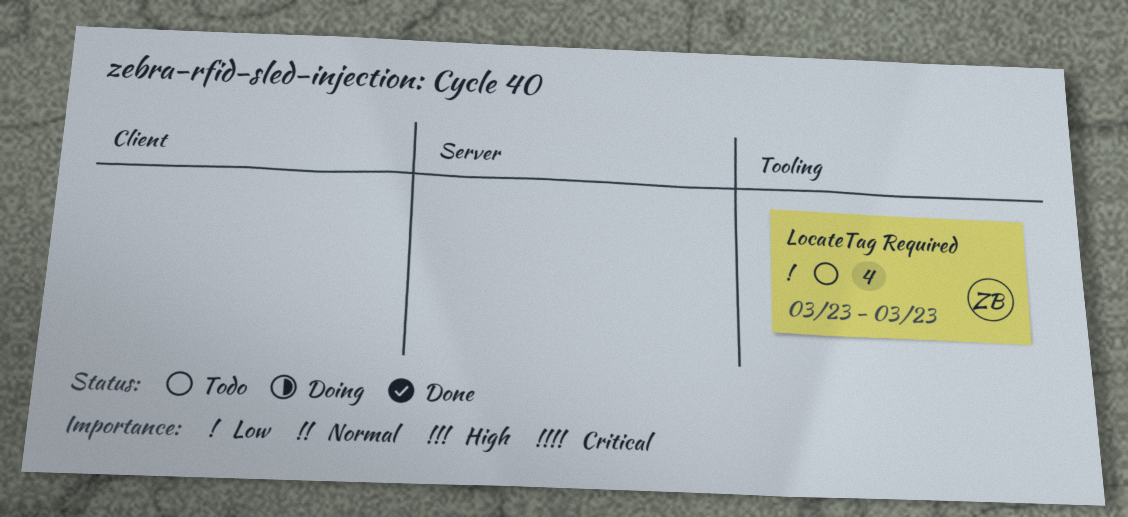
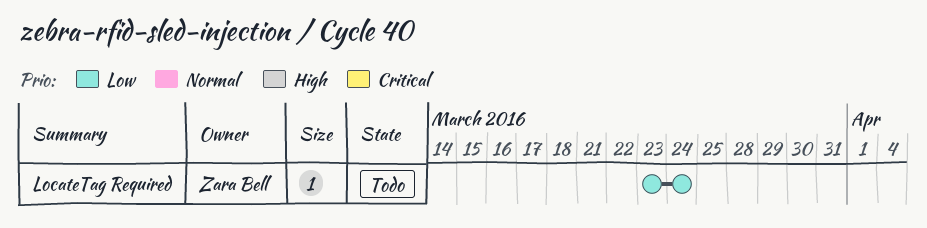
LocateTag Required, estimate: 4 -> 1
LocateTag Required, due: Mar 23 -> Mar 24

